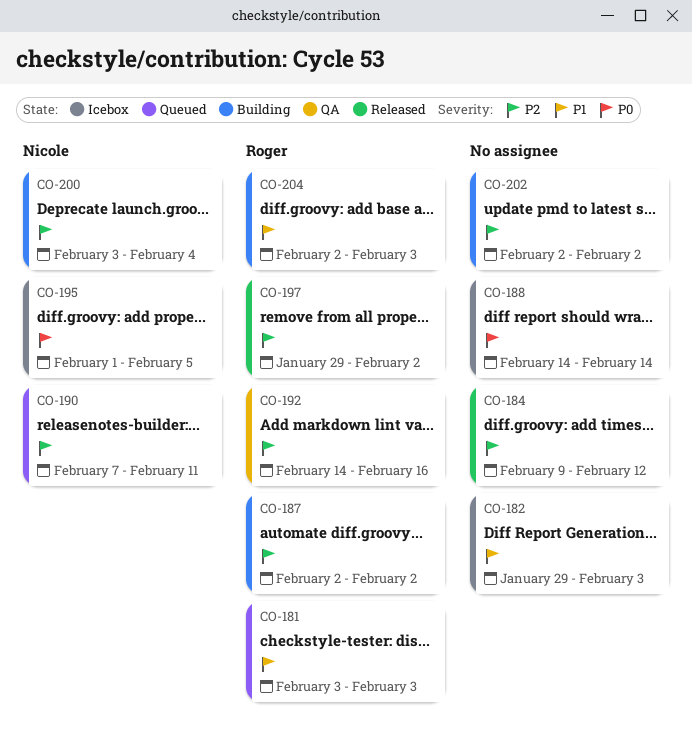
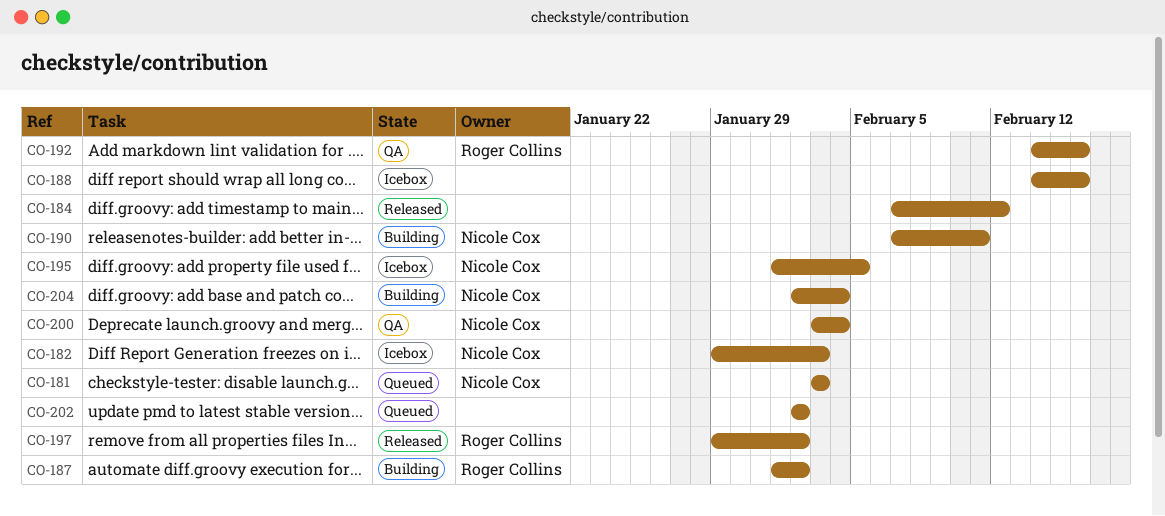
CO-181, owner: Roger Collins -> Nicole Cox
CO-182, owner: none -> Nicole Cox
CO-184, start: Feb 9 -> Feb 7
CO-187, start: Feb 2 -> Feb 1
CO-188, due: Feb 14 -> Feb 16
CO-190, status: Queued -> Building
CO-200, status: Building -> QA
CO-202, status: Building -> Queued
CO-204, owner: Roger Collins -> Nicole Cox
CO-204, due: Feb 3 -> Feb 4

